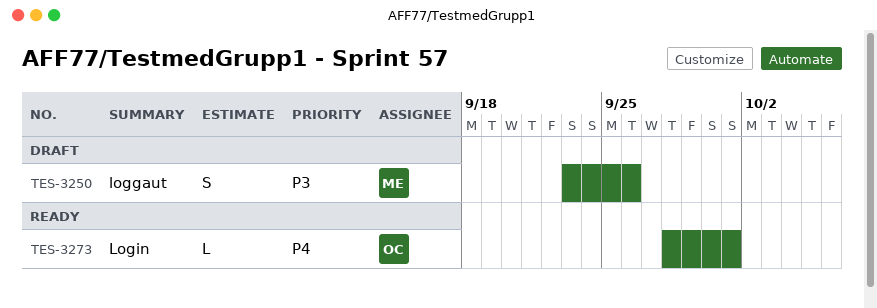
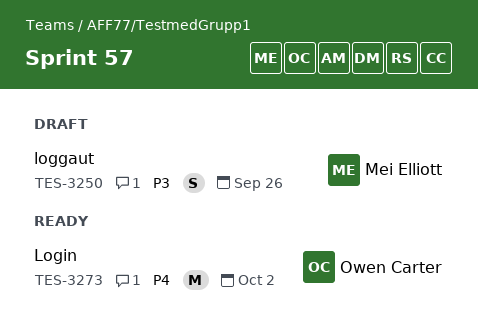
TES-3273, estimate: L -> M
TES-3273, due: Oct 1 -> Oct 2

